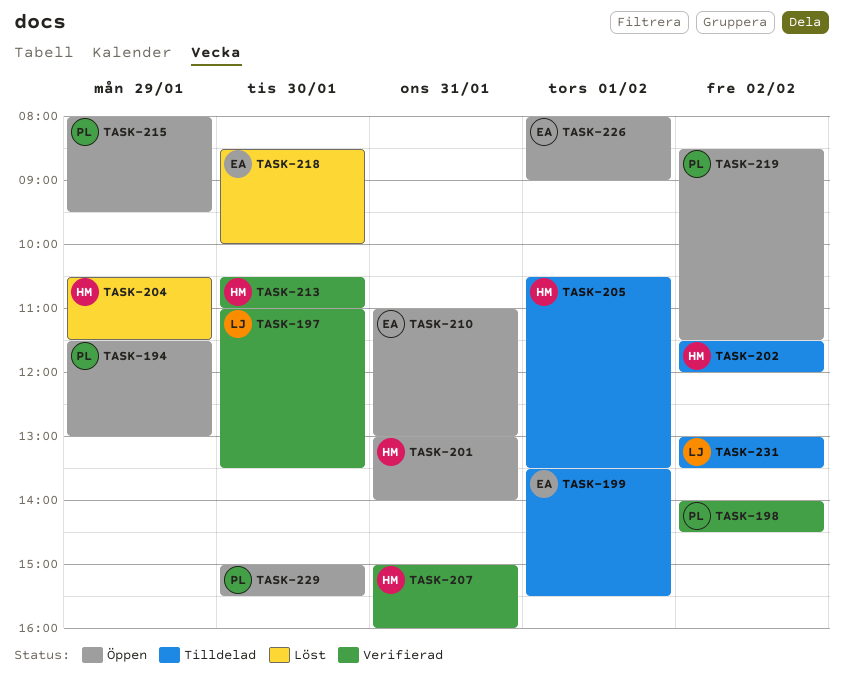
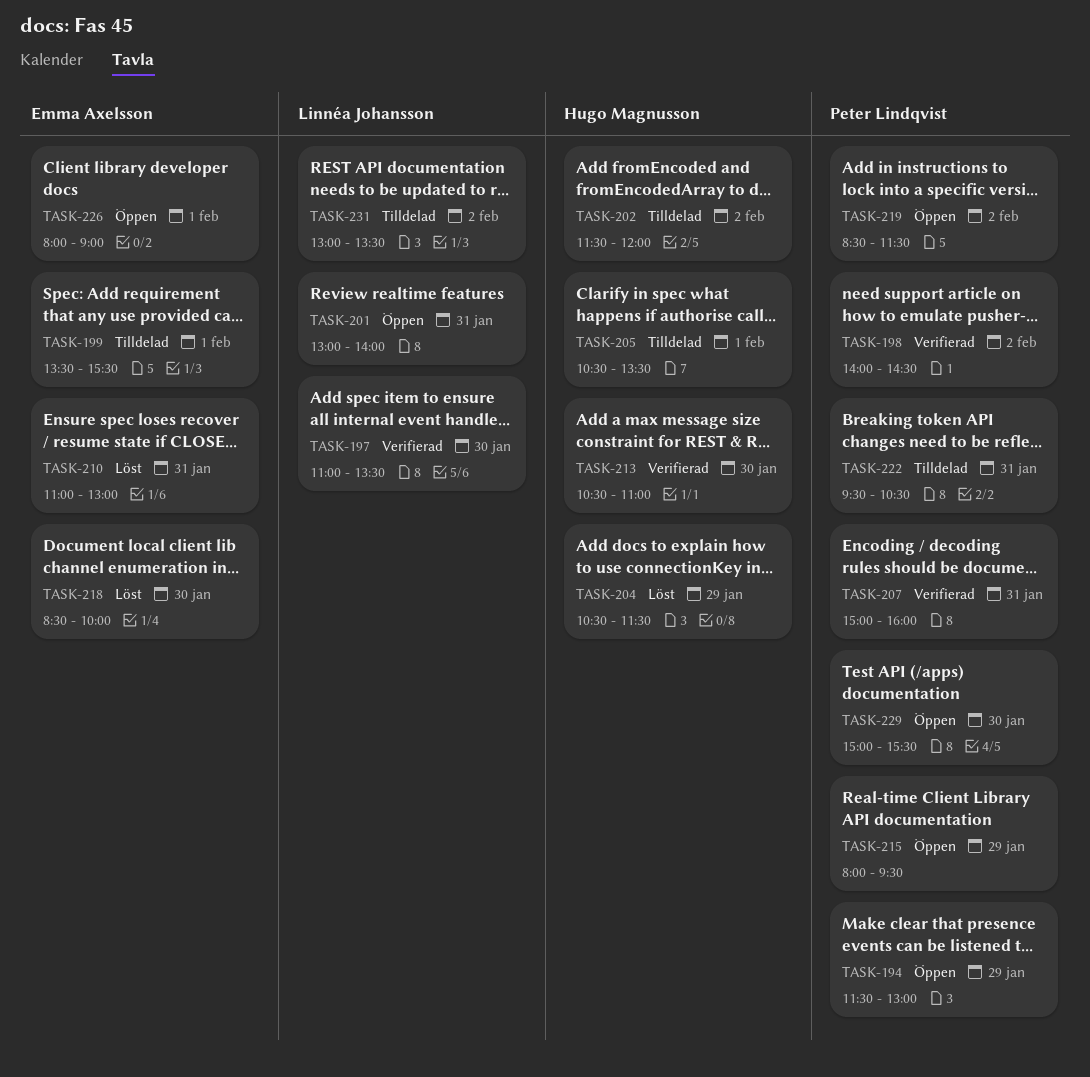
TASK-201, owner: Hugo Magnusson -> Linnéa Johansson
TASK-207, owner: Hugo Magnusson -> Peter Lindqvist
TASK-210, status: Öppen -> Löst
TASK-222: none -> present

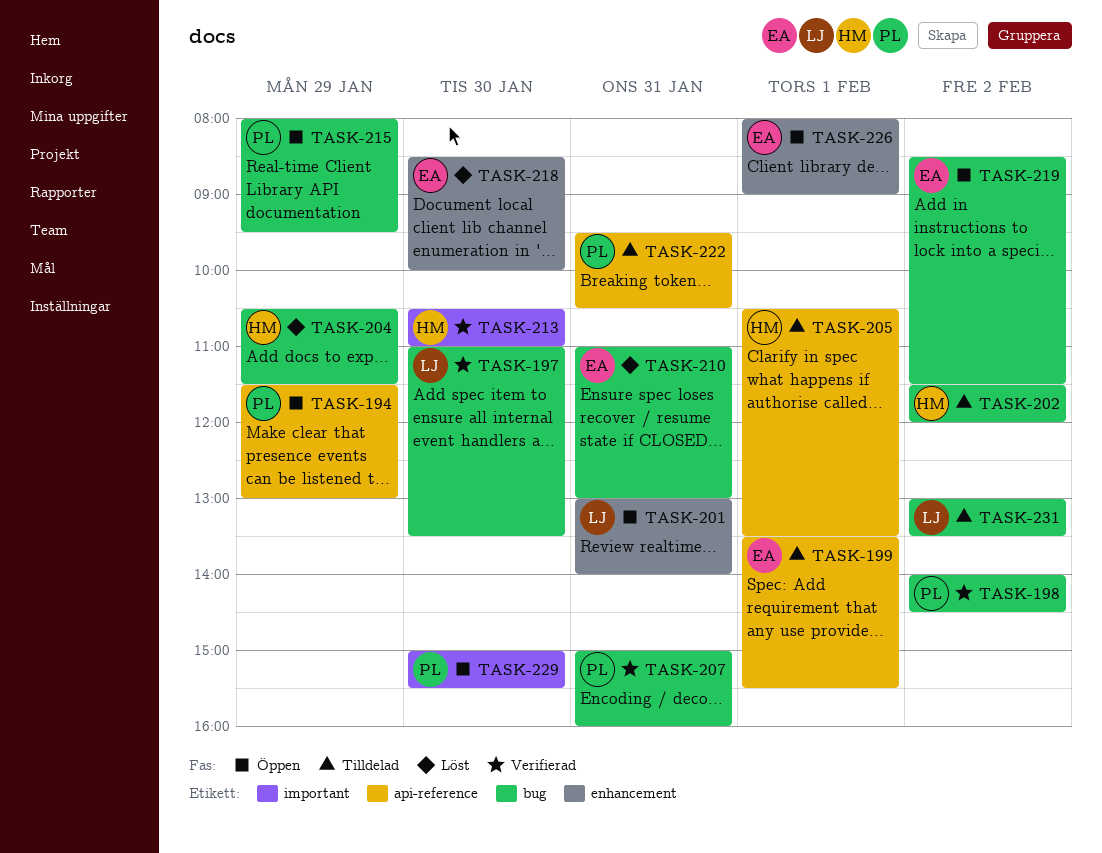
TASK-219, owner: Peter Lindqvist -> Emma Axelsson

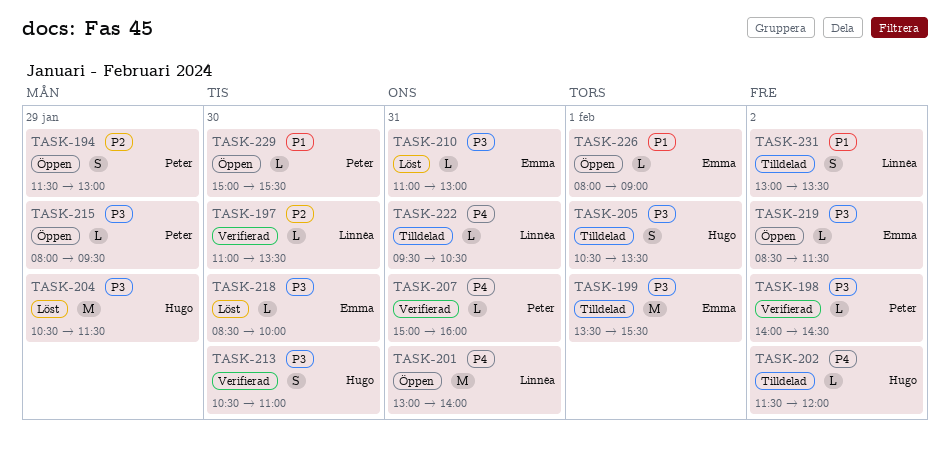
TASK-222, owner: Peter -> Linnéa

